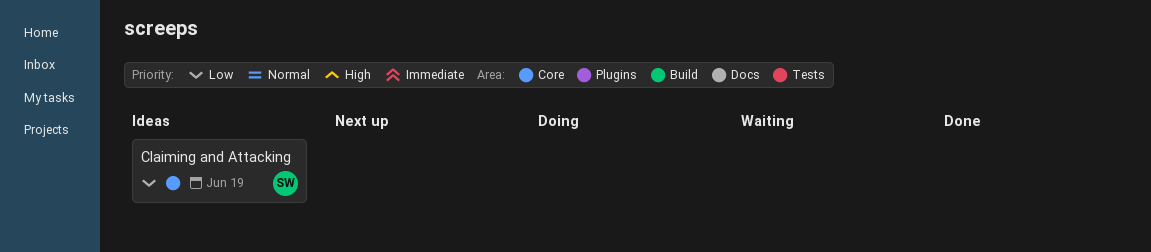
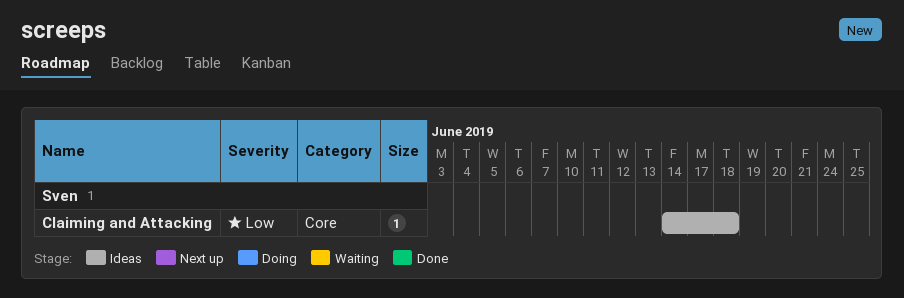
Claiming and Attacking, due: Jun 19 -> Jun 18

